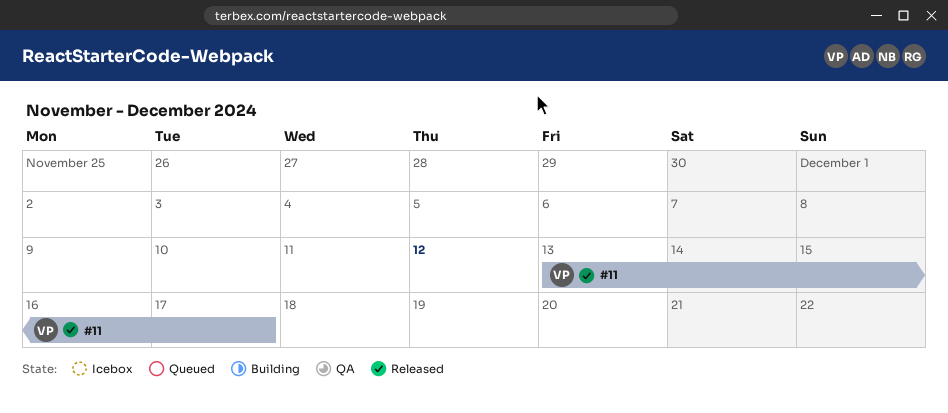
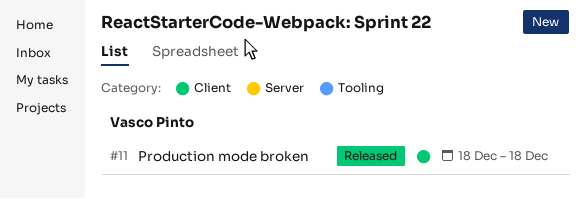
#11, start: Dec 13 -> Dec 18
#11, due: Dec 17 -> Dec 18

